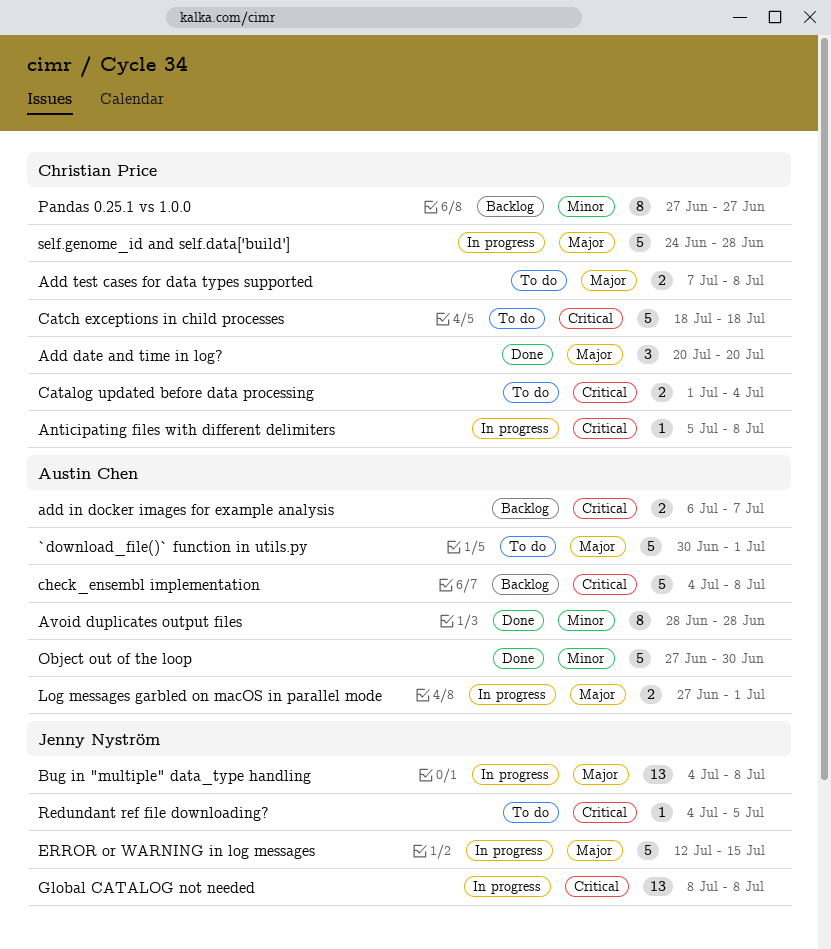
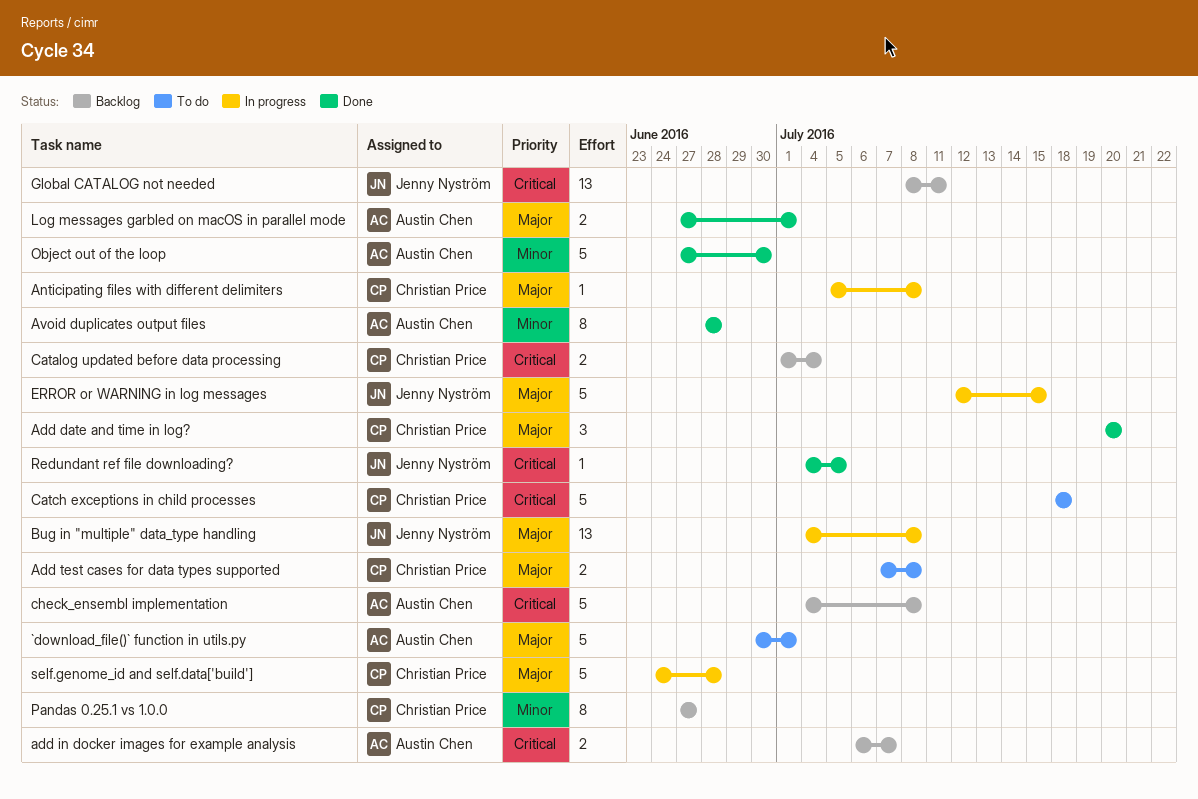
Anticipating files with different delimiters, priority: Critical -> Major
Catalog updated before data processing, status: To do -> Backlog
Global CATALOG not needed, status: In progress -> Backlog
Global CATALOG not needed, due: Jul 8 -> Jul 11
Log messages garbled on macOS in parallel mode, status: In progress -> Done
Redundant ref file downloading?, status: To do -> Done

